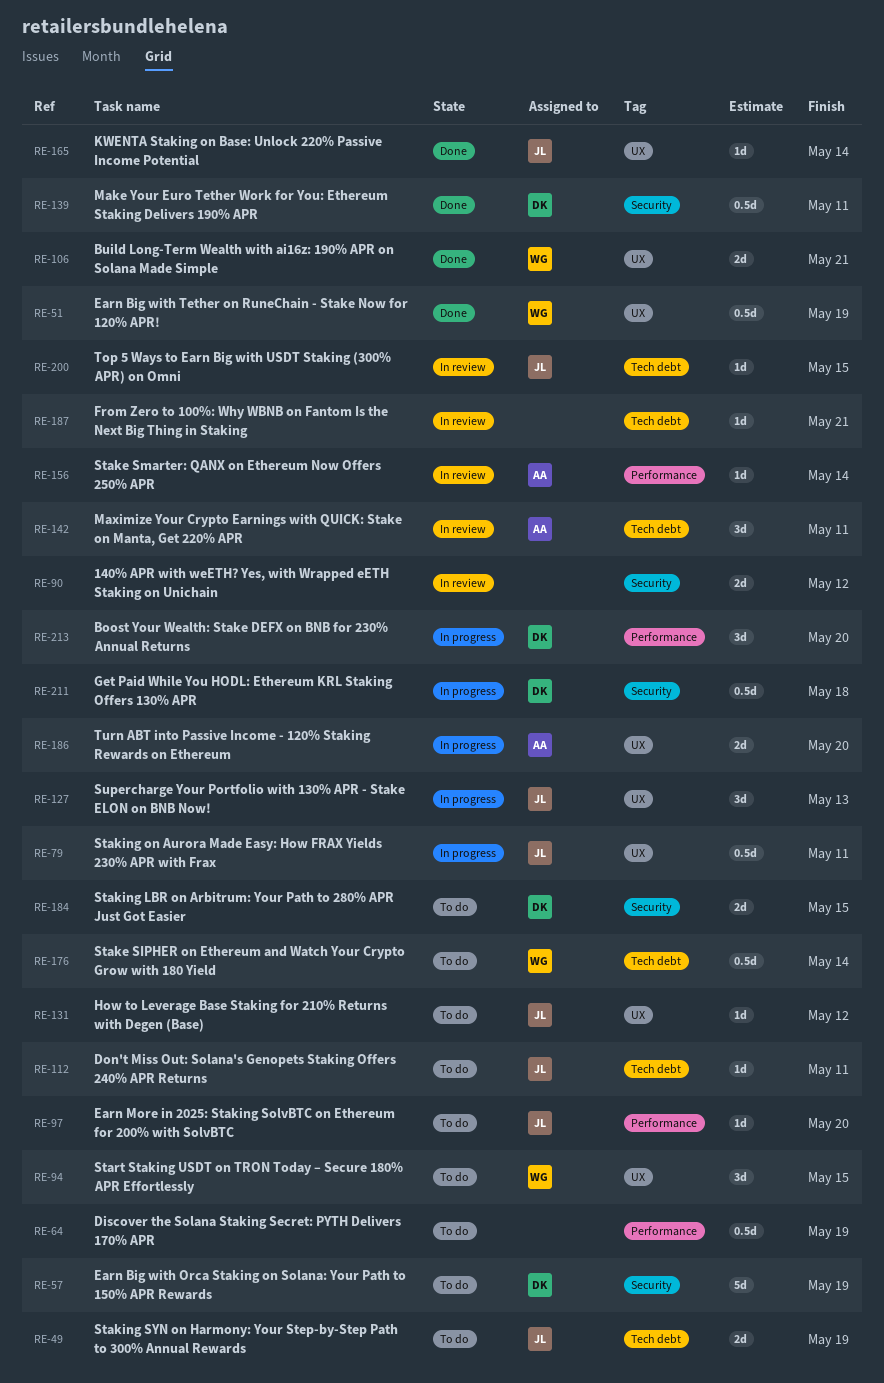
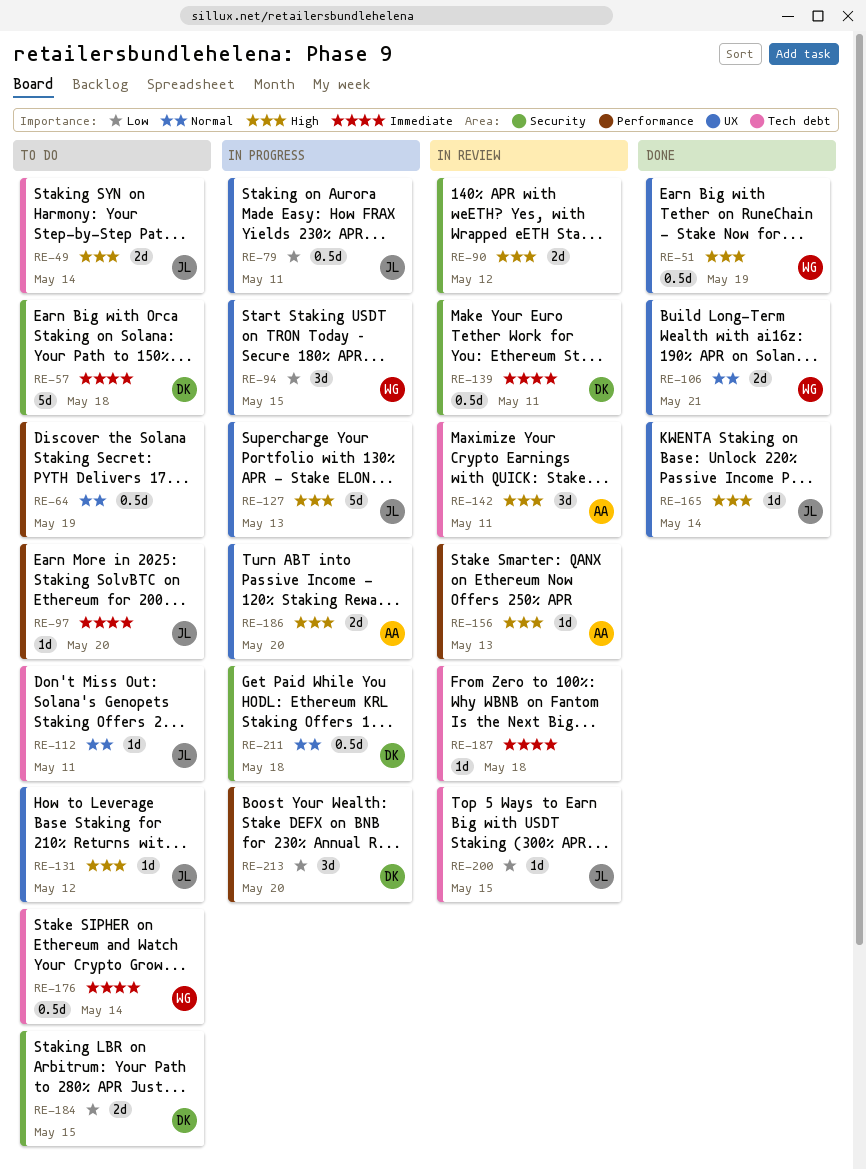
RE-49, due: May 19 -> May 14
RE-57, due: May 19 -> May 18
RE-94, status: To do -> In progress
RE-127, estimate: 3d -> 5d
RE-139, status: Done -> In review
RE-156, due: May 14 -> May 13
RE-187, due: May 21 -> May 18

